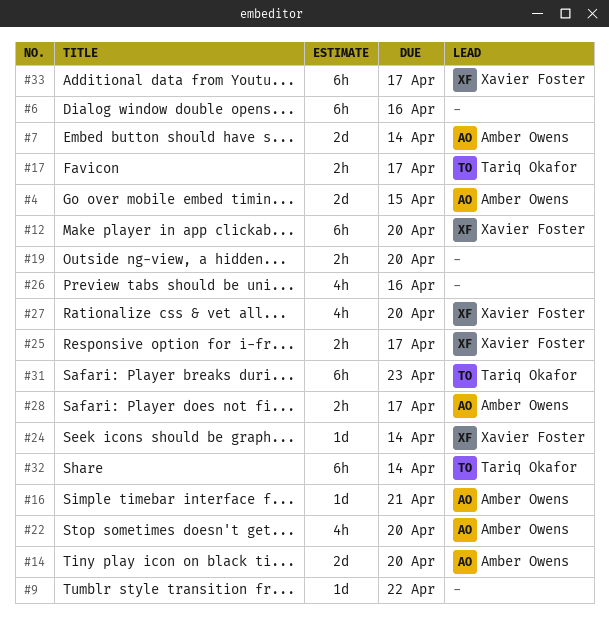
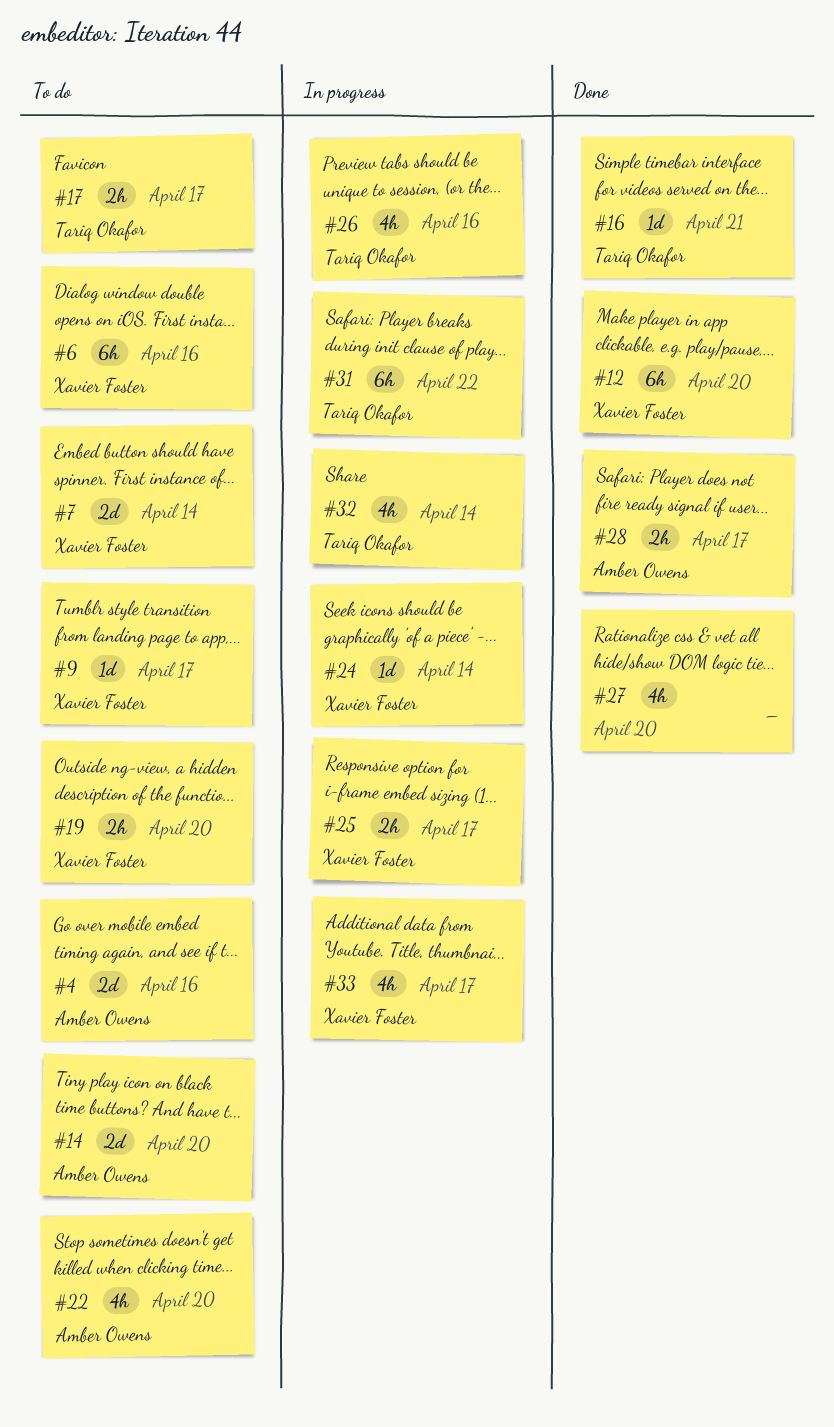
#4, due: Apr 15 -> Apr 16
#6, owner: none -> Xavier Foster
#7, owner: Amber Owens -> Xavier Foster
#9, owner: none -> Xavier Foster
#9, due: Apr 22 -> Apr 17
#16, owner: Amber Owens -> Tariq Okafor
#19, owner: none -> Xavier Foster
#26, owner: none -> Tariq Okafor
#27, owner: Xavier Foster -> none
#31, due: Apr 23 -> Apr 22
#32, estimate: 6h -> 4h
#33, estimate: 6h -> 4h

